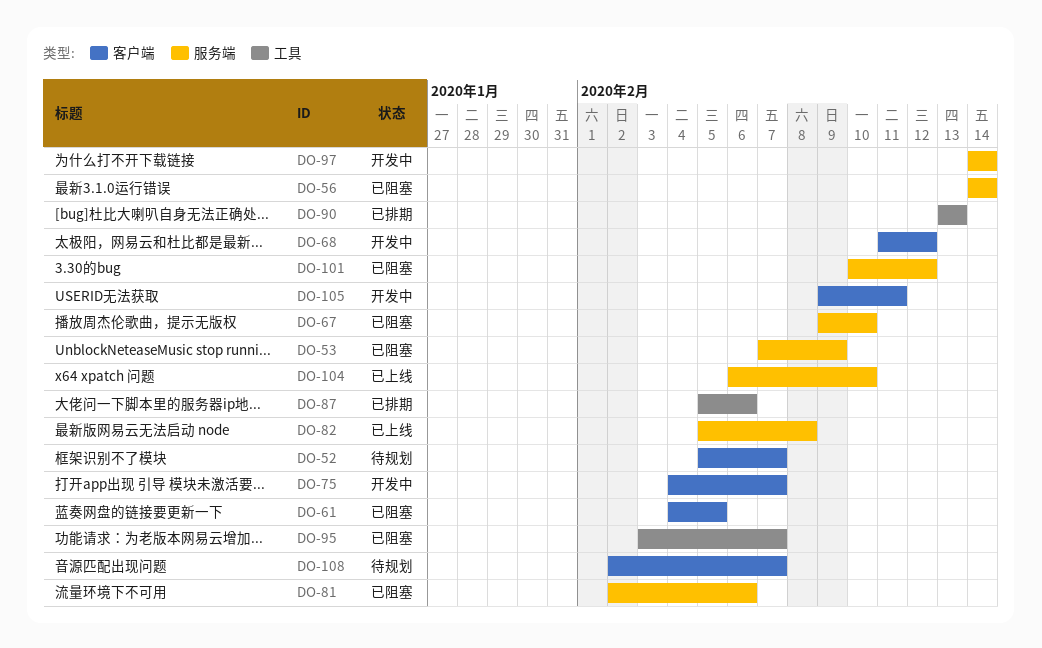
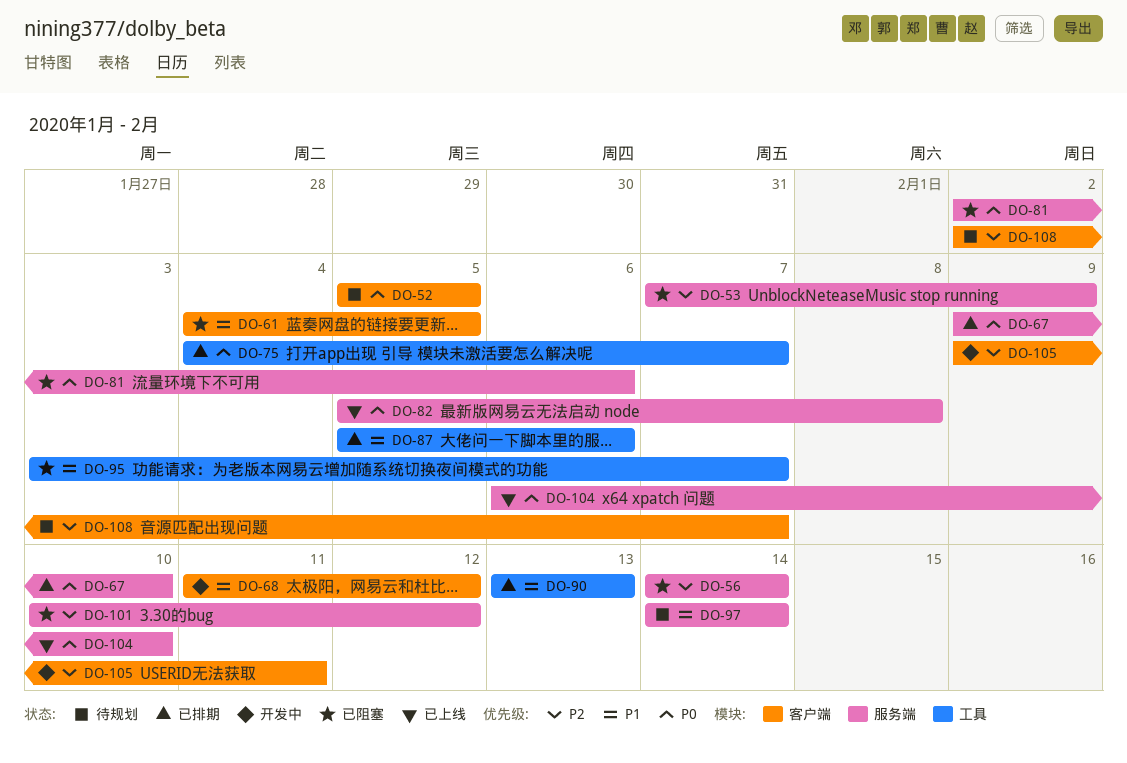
DO-52, due: Feb 7 -> Feb 5
DO-67, status: 已阻塞 -> 已排期
DO-75, status: 开发中 -> 已排期
DO-75, label: 客户端 -> 工具
DO-97, status: 开发中 -> 待规划

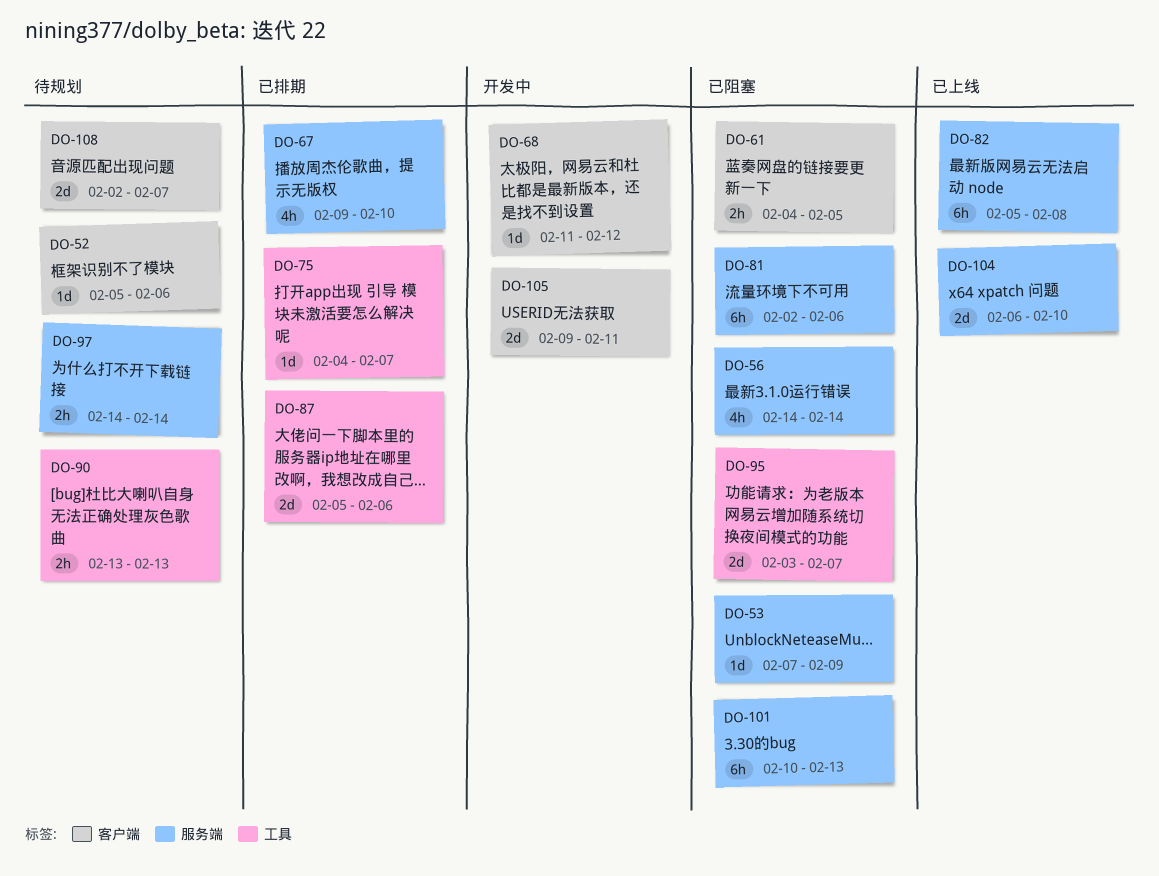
DO-52, due: Feb 5 -> Feb 6
DO-90, status: 已排期 -> 待规划
DO-101, due: Feb 12 -> Feb 13

